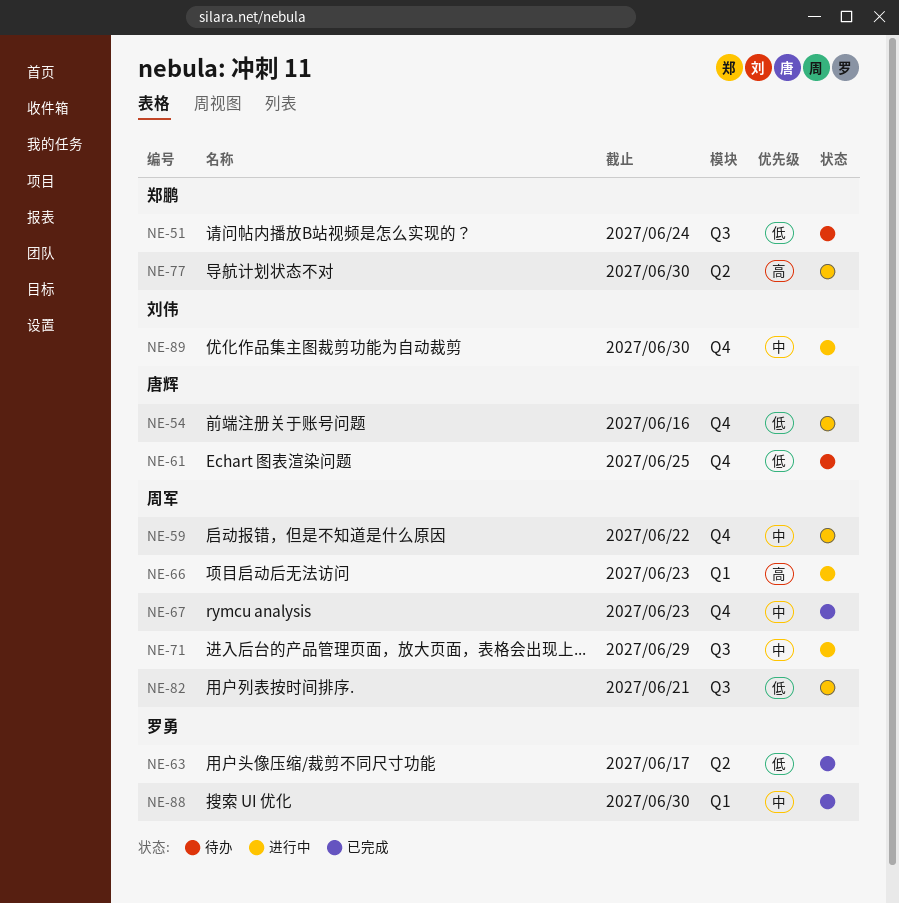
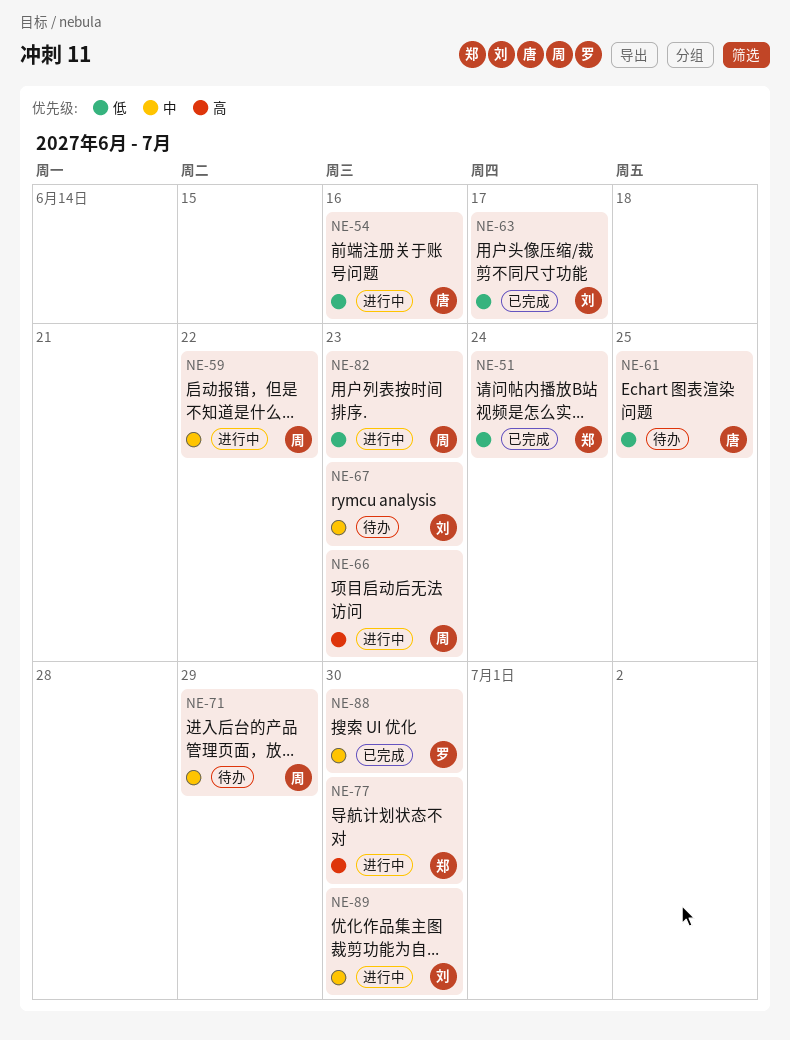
NE-51, status: 待办 -> 已完成
NE-63, owner: 罗勇 -> 刘伟
NE-67, status: 已完成 -> 待办
NE-67, owner: 周军 -> 刘伟
NE-71, status: 进行中 -> 待办
NE-82, due: Jun 21 -> Jun 23

